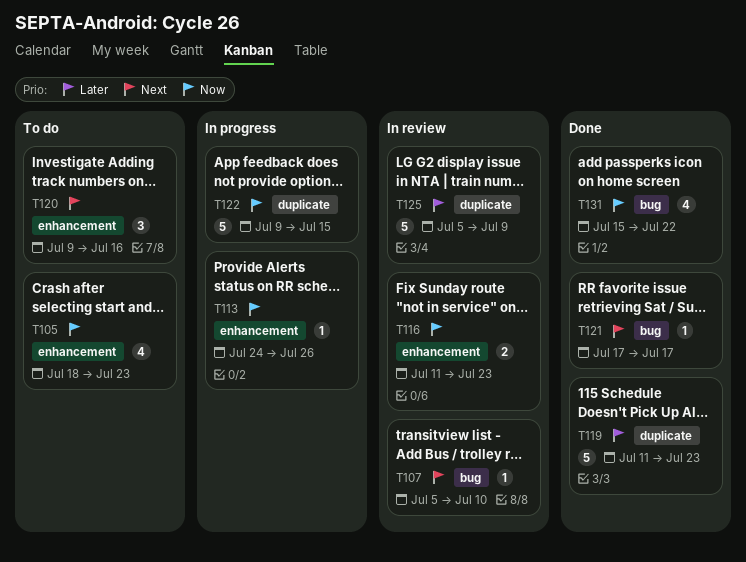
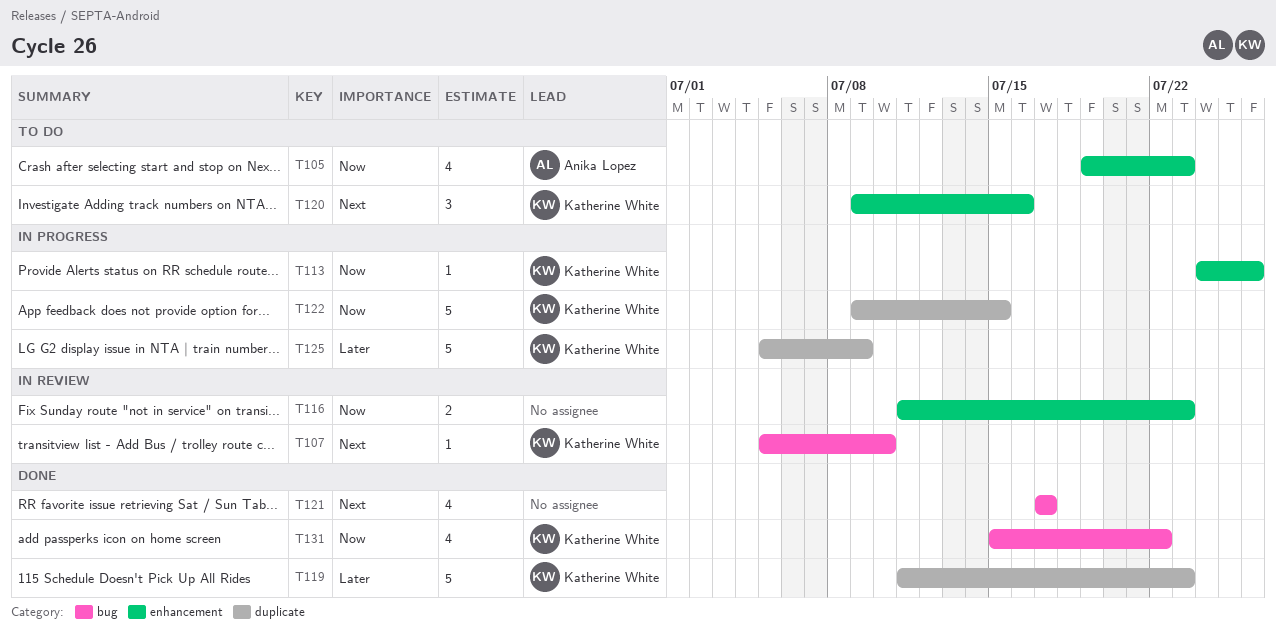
T105, start: Jul 18 -> Jul 19
T121, estimate: 1 -> 4
T125, status: In review -> In progress

